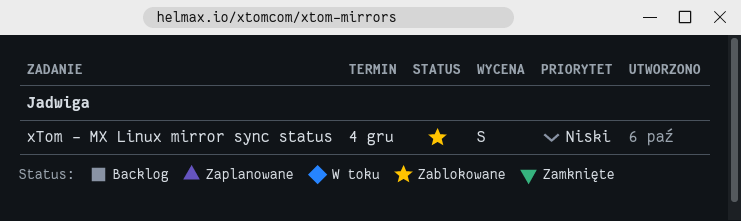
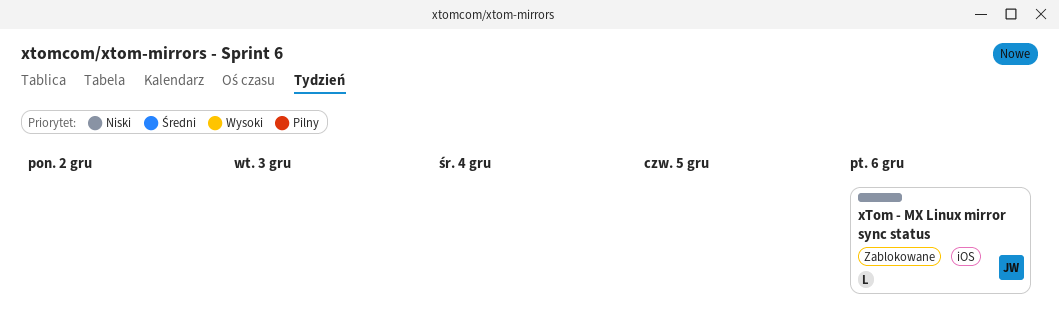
xTom - MX Linux mirror sync status, estimate: S -> L
xTom - MX Linux mirror sync status, due: Dec 4 -> Dec 6

